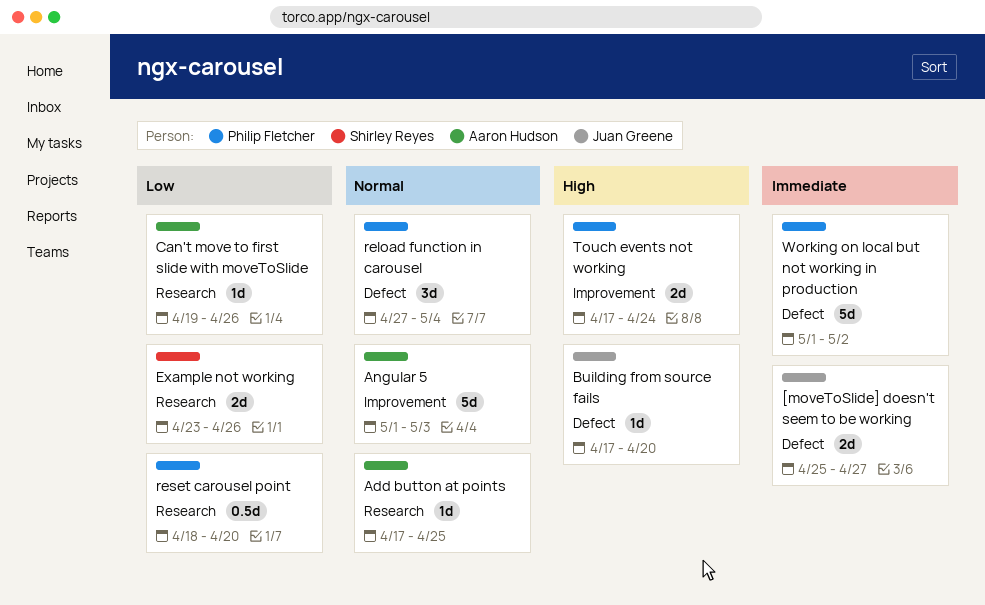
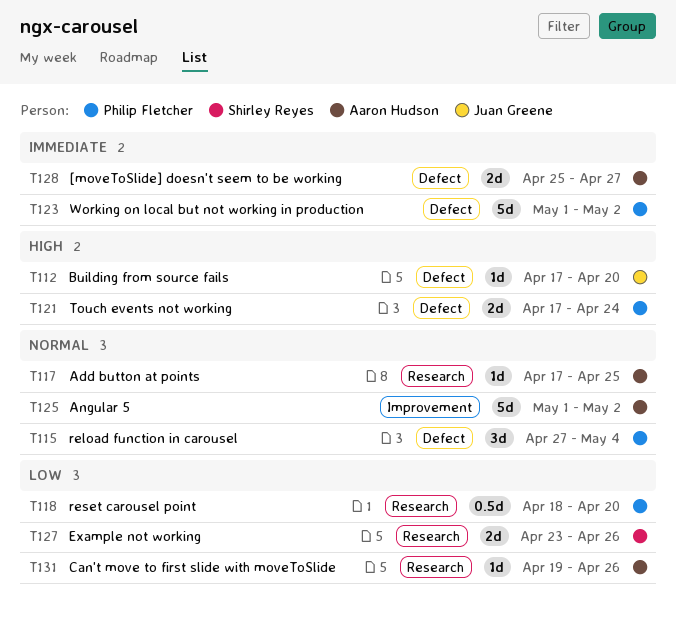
[moveToSlide] doesn't seem to be working, owner: Juan Greene -> Aaron Hudson
Angular 5, due: May 3 -> May 2
Touch events not working, label: Improvement -> Defect

